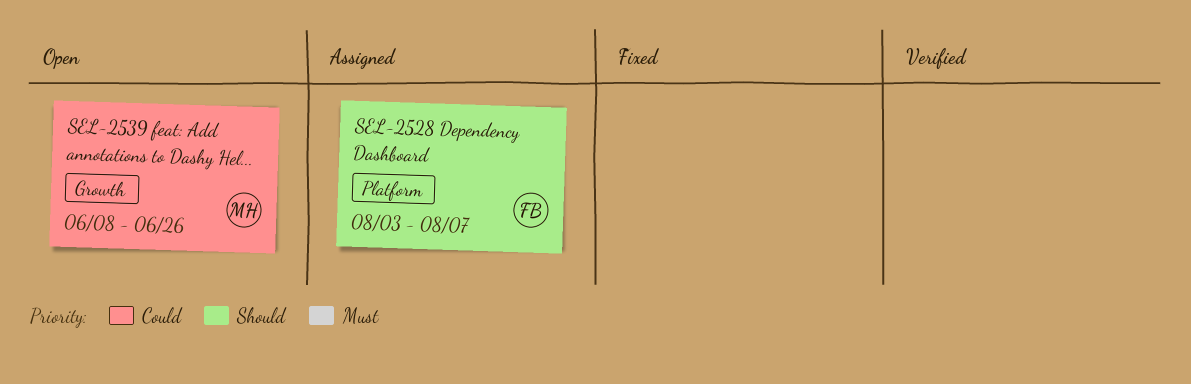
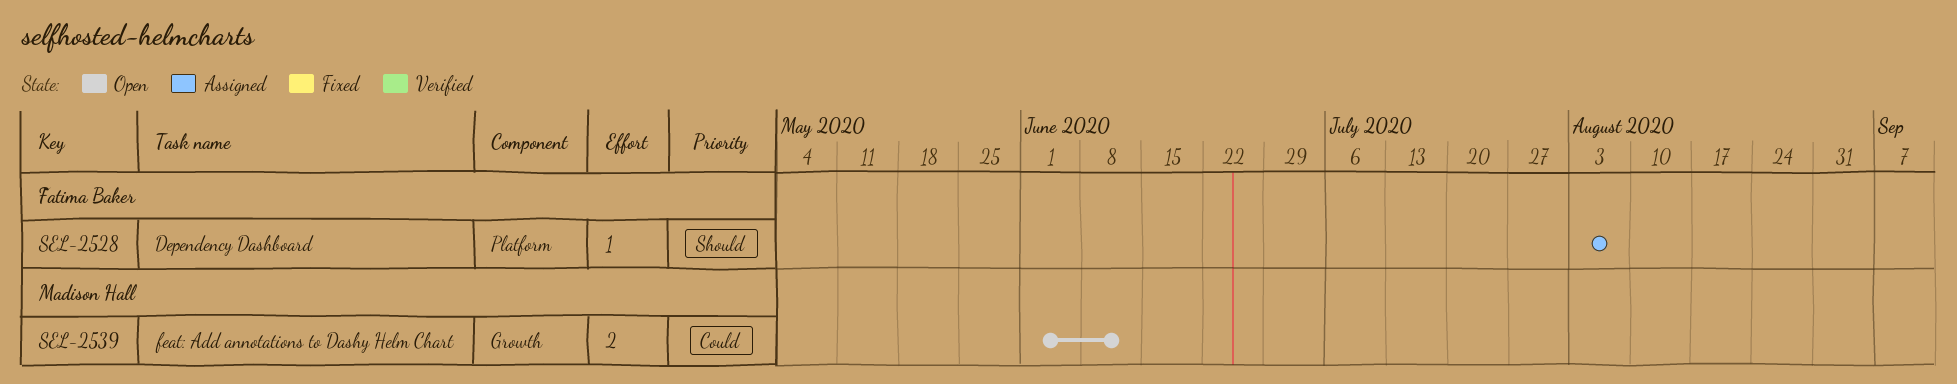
SEL-2539, start: Jun 8 -> Jun 1
SEL-2539, due: Jun 26 -> Jun 12

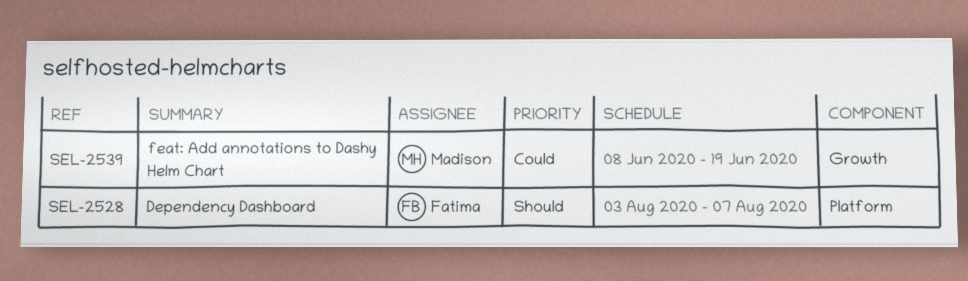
SEL-2539, start: Jun 1 -> Jun 8
SEL-2539, due: Jun 12 -> Jun 19

